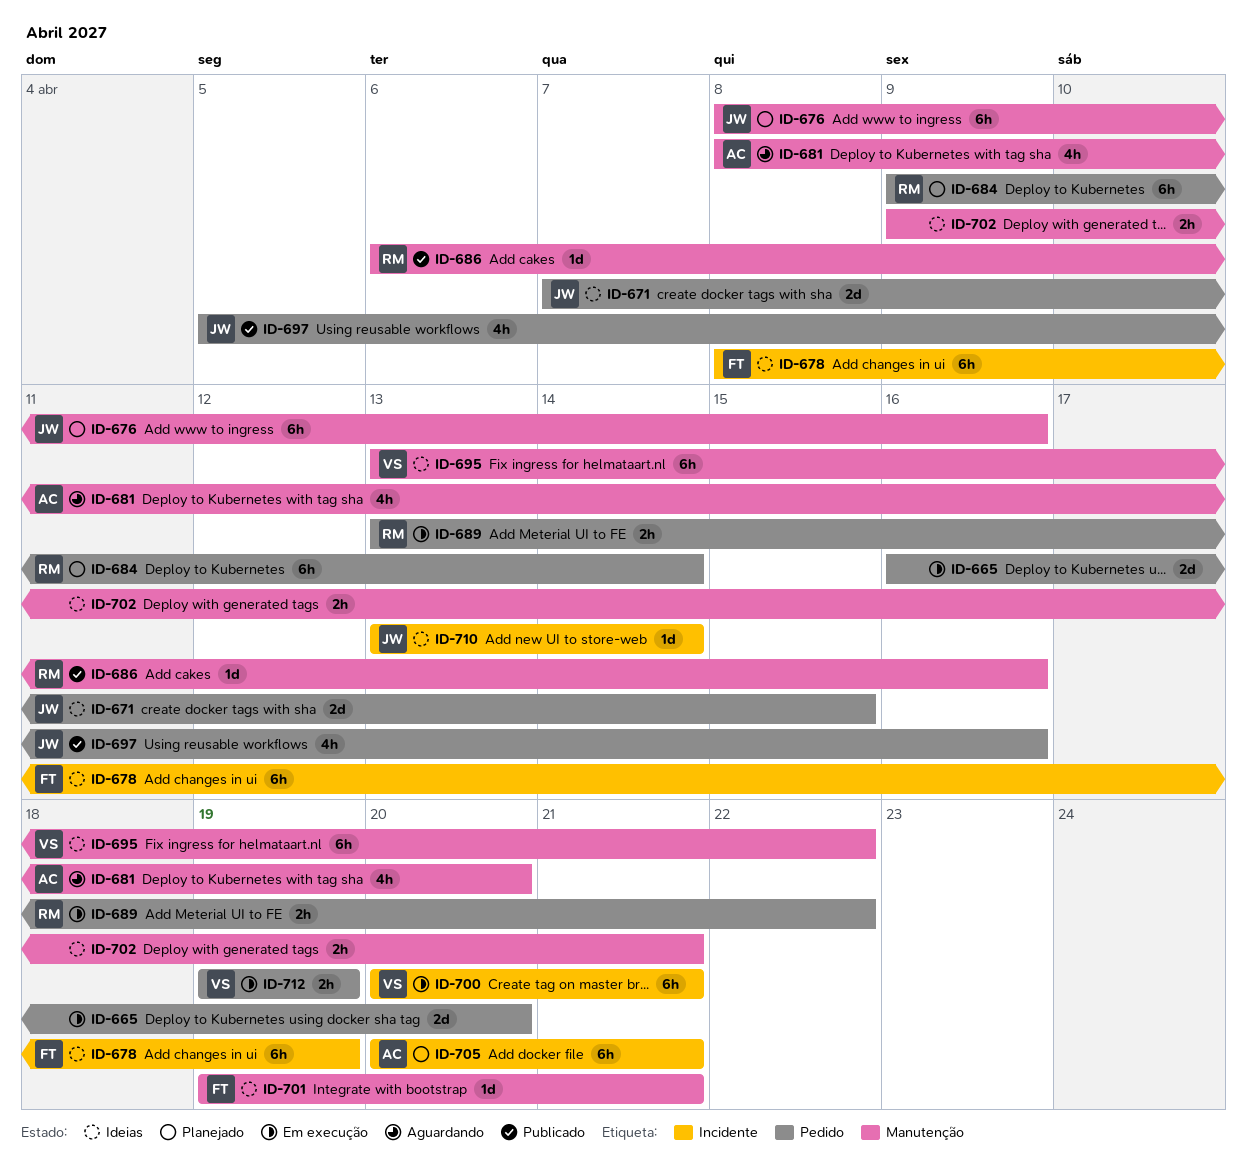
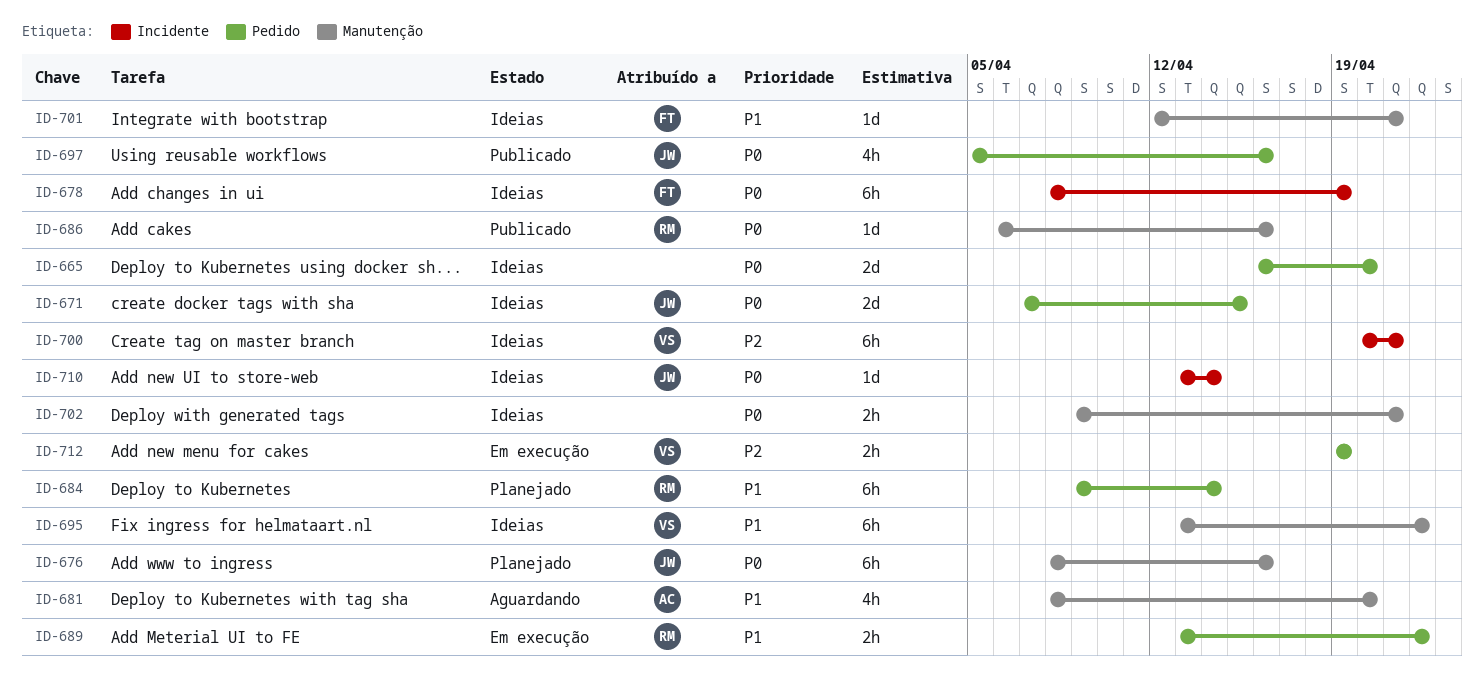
ID-665, status: Em execução -> Ideias
ID-700, status: Em execução -> Ideias
ID-701, start: Apr 19 -> Apr 12
ID-705: present -> none

